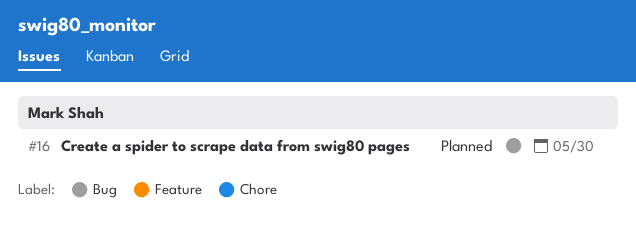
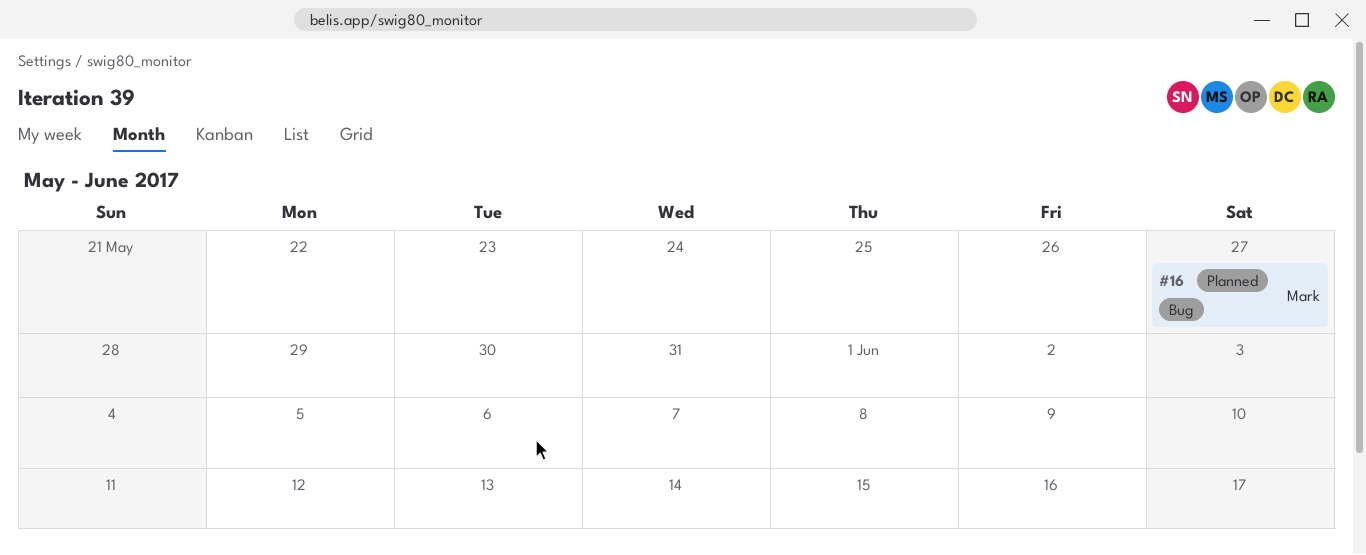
#16, due: May 30 -> May 27

